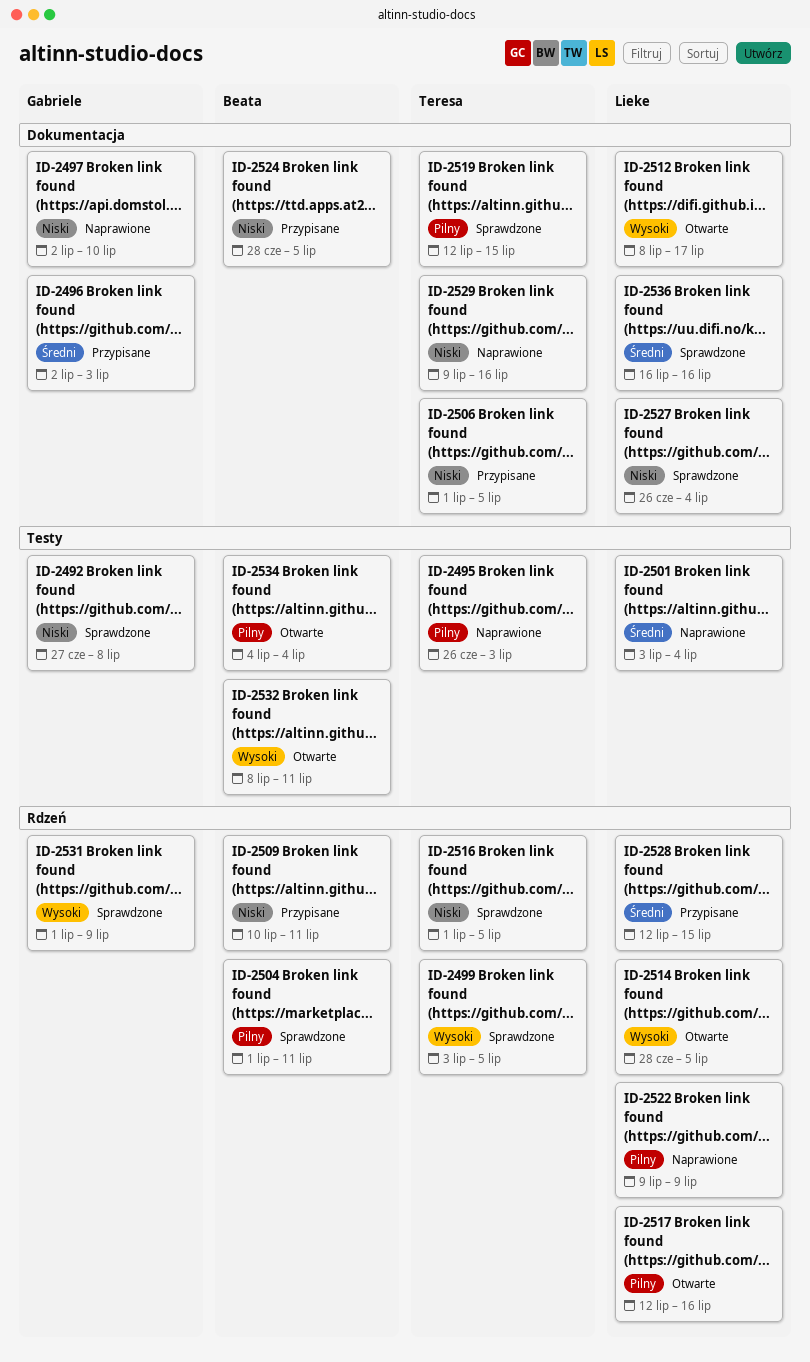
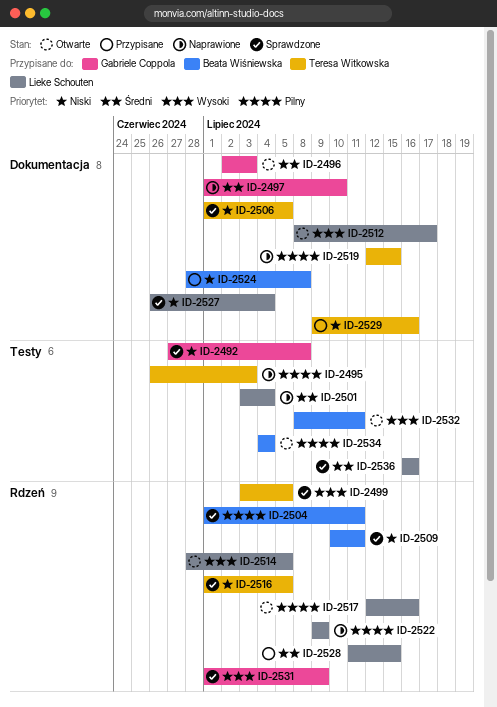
ID-2496, status: Przypisane -> Otwarte
ID-2497, priority: Niski -> Średni
ID-2497, start: Jul 2 -> Jul 1
ID-2506, status: Przypisane -> Sprawdzone
ID-2509, status: Przypisane -> Sprawdzone
ID-2519, status: Sprawdzone -> Naprawione
ID-2524, due: Jul 5 -> Jul 8
ID-2528, start: Jul 12 -> Jul 11
ID-2529, status: Naprawione -> Przypisane
ID-2536, label: Dokumentacja -> Testy

